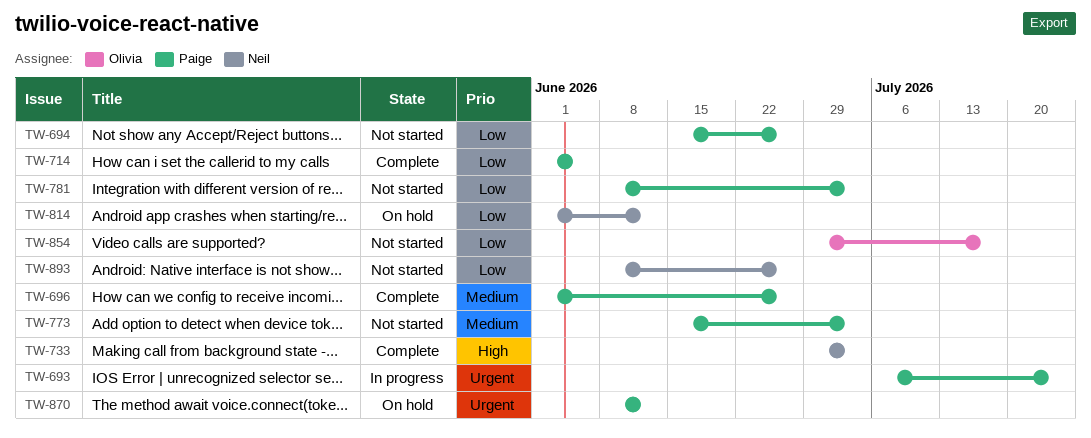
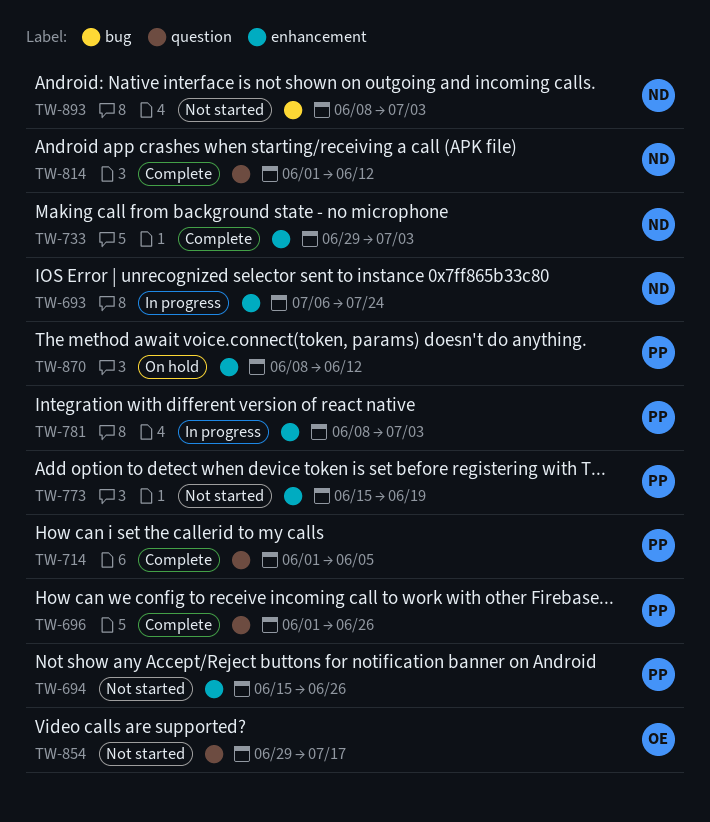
TW-693, owner: Paige -> Neil
TW-773, due: Jul 3 -> Jun 19
TW-781, status: Not started -> In progress
TW-814, status: On hold -> Complete
TW-893, due: Jun 26 -> Jul 3

